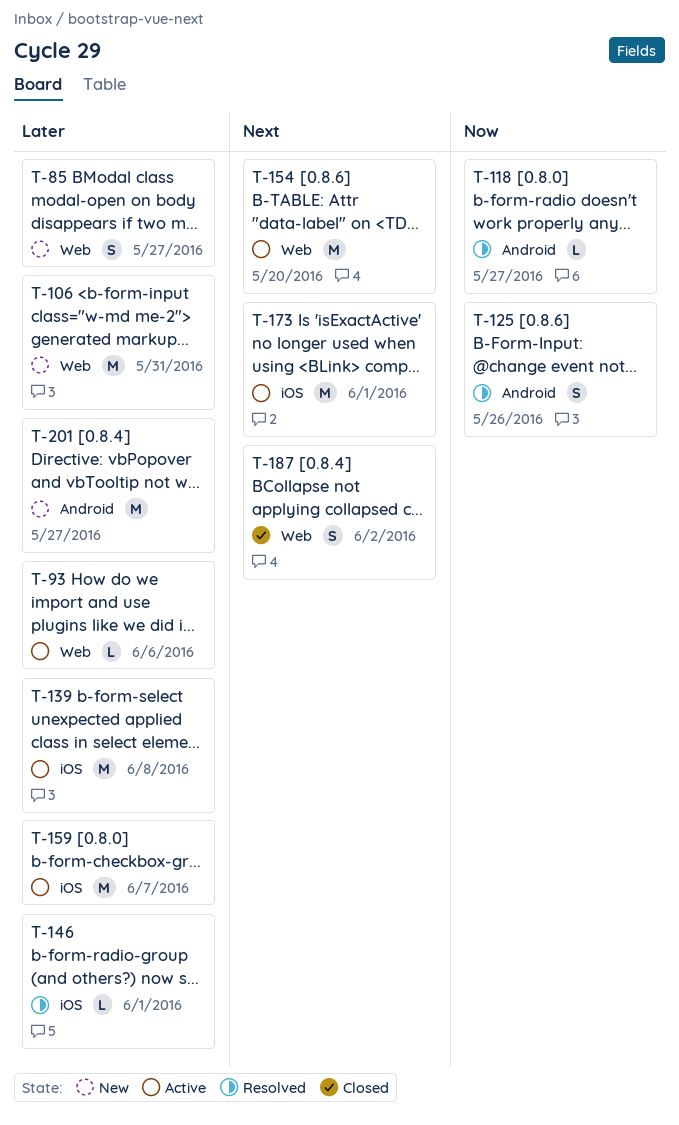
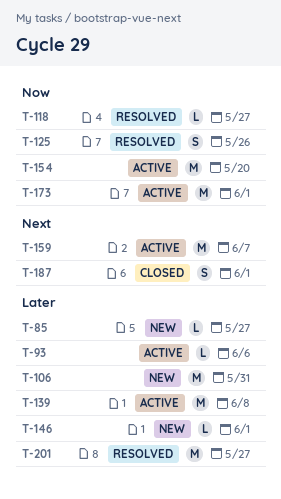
T-85, estimate: S -> L
T-146, status: Resolved -> New
T-154, priority: Next -> Now
T-159, priority: Later -> Next
T-173, priority: Next -> Now
T-187, due: Jun 2 -> Jun 1
T-201, status: New -> Resolved

